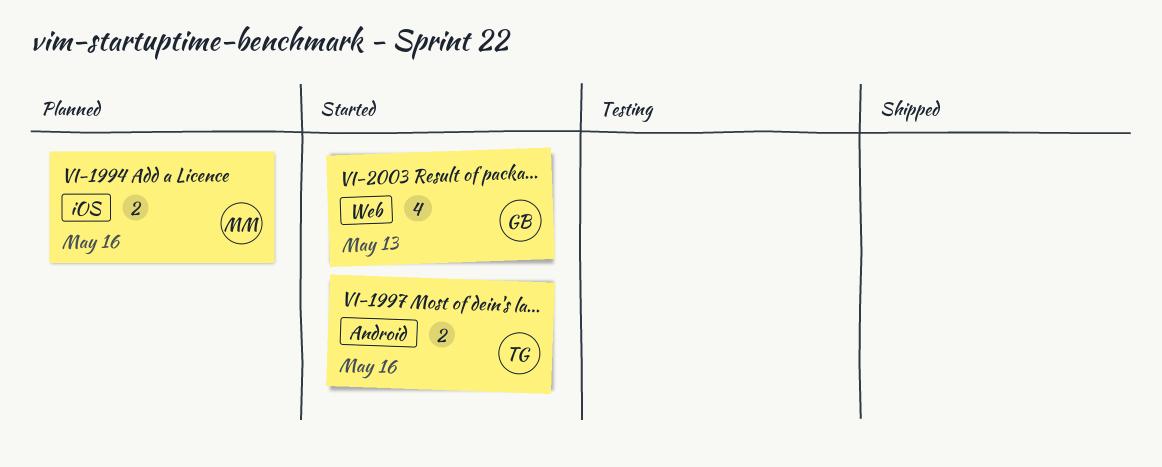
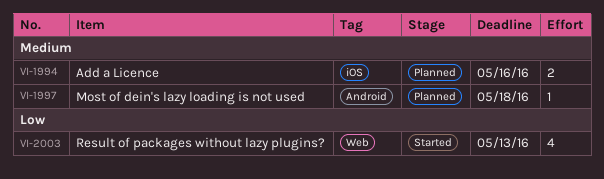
VI-1997, status: Started -> Planned
VI-1997, estimate: 2 -> 1
VI-1997, due: May 16 -> May 18

